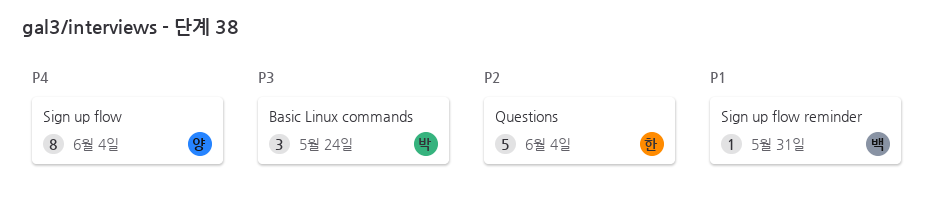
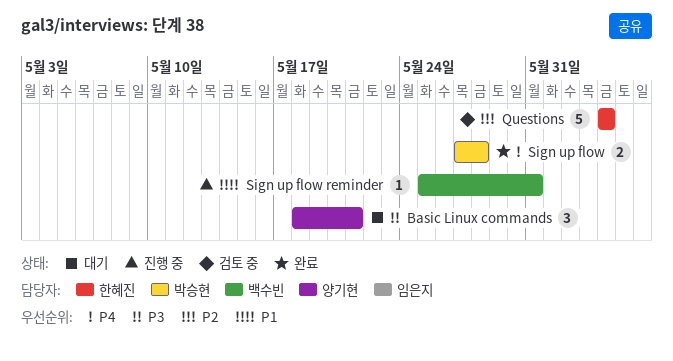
Basic Linux commands, owner: 박승현 -> 양기현
Basic Linux commands, due: May 24 -> May 21
Sign up flow, owner: 양기현 -> 박승현
Sign up flow, estimate: 8 -> 2
Sign up flow, due: Jun 4 -> May 28

